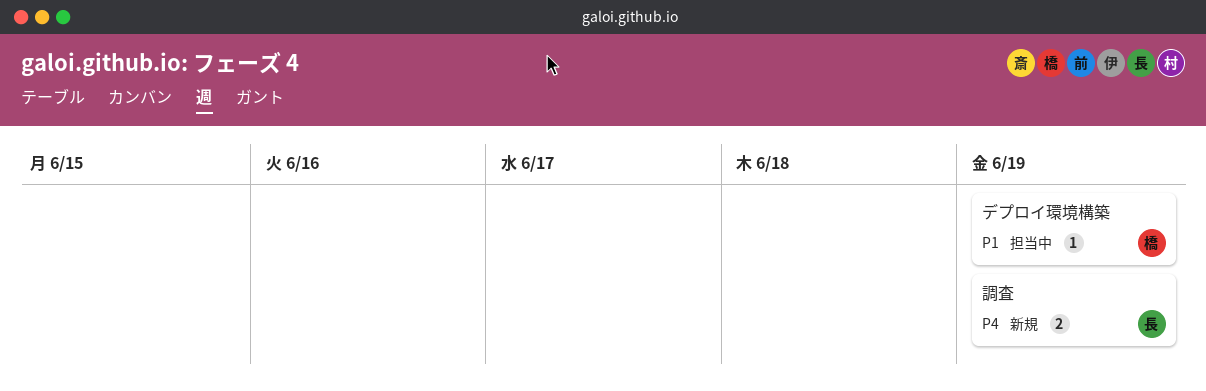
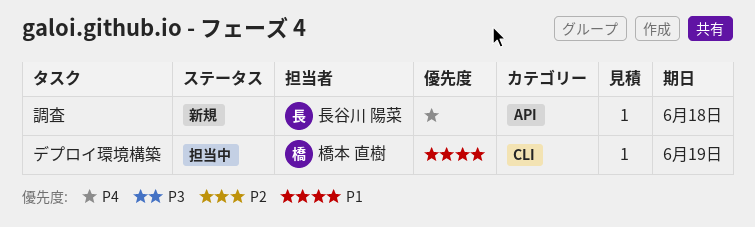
調査, estimate: 2 -> 1
調査, due: Jun 19 -> Jun 18

